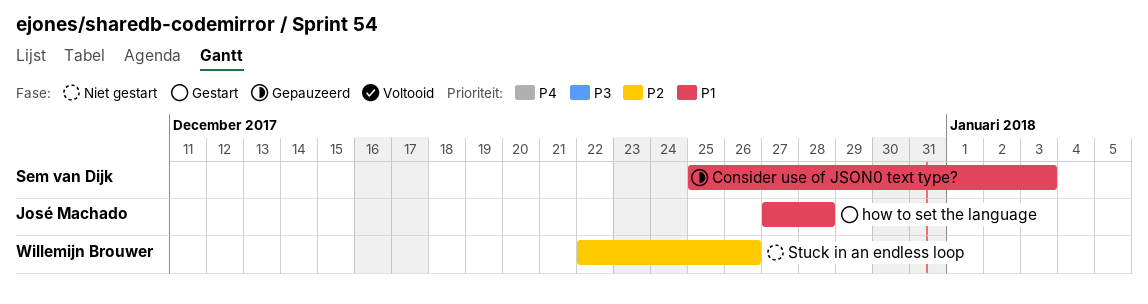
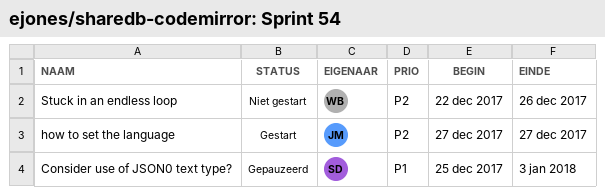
how to set the language, priority: P1 -> P2
how to set the language, due: Dec 28 -> Dec 27

